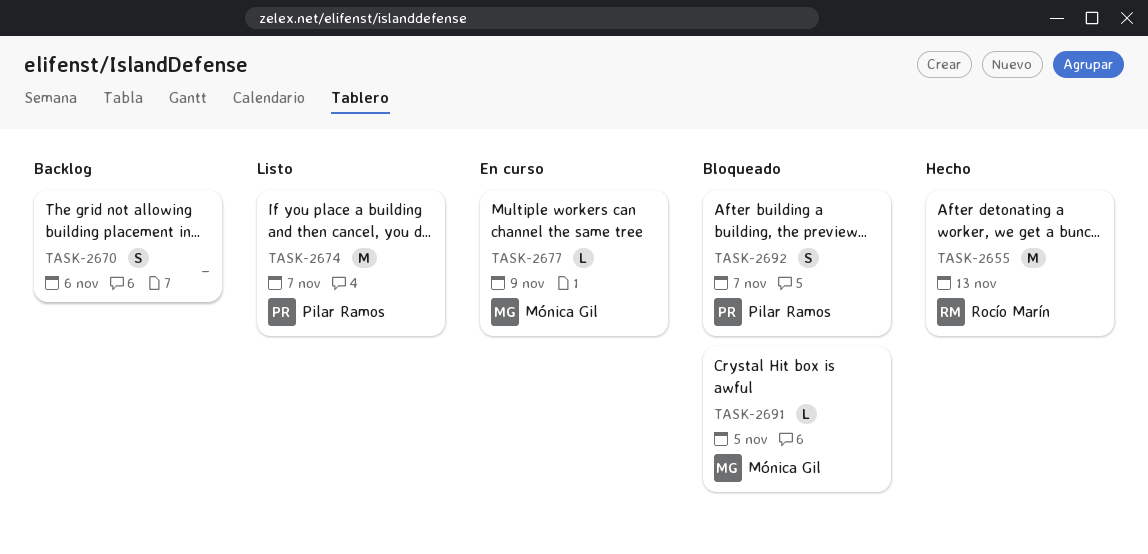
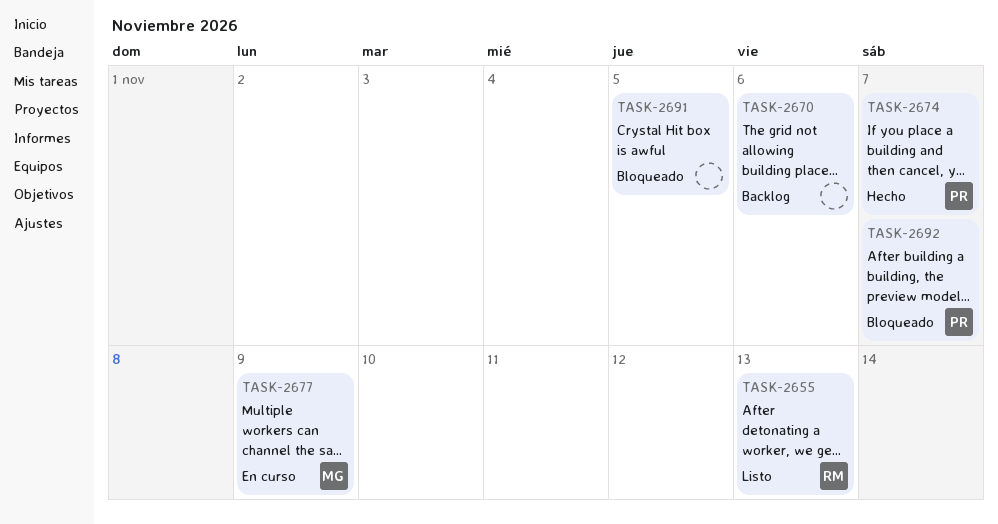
TASK-2655, status: Hecho -> Listo
TASK-2674, status: Listo -> Hecho
TASK-2691, owner: Mónica Gil -> none

